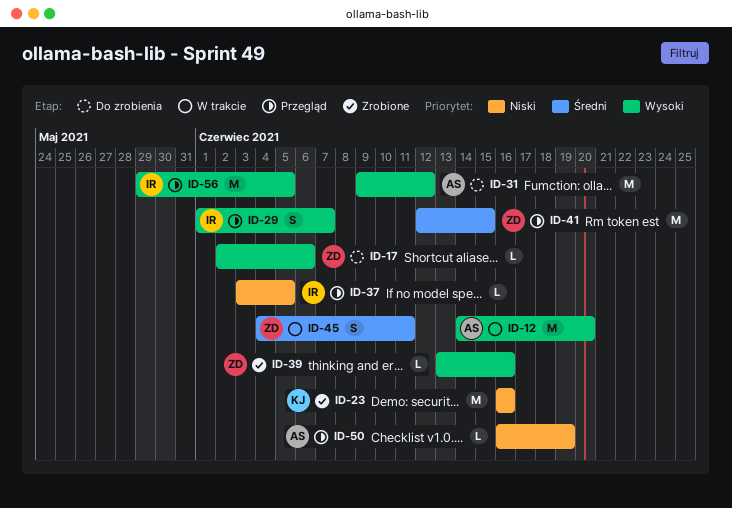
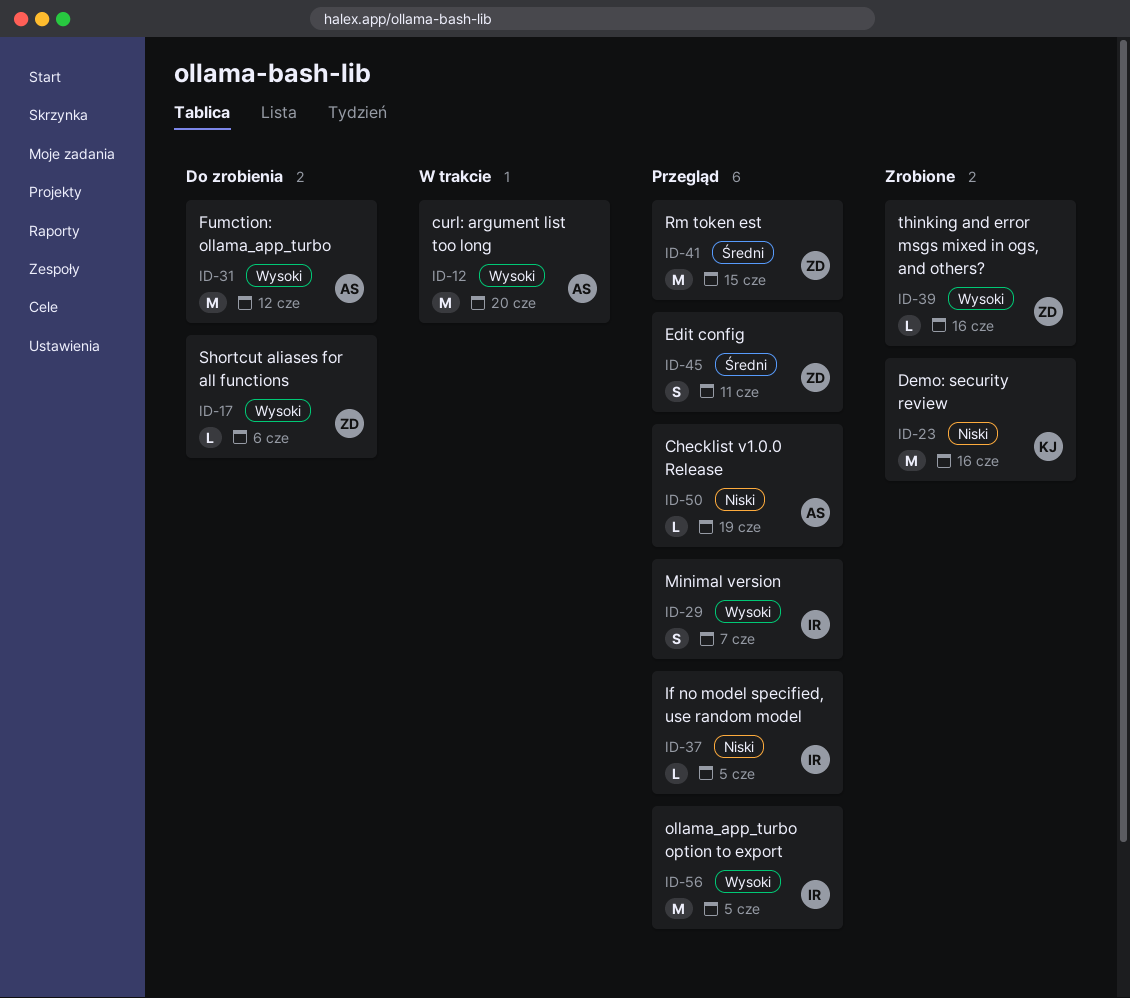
ID-45, status: W trakcie -> Przegląd

